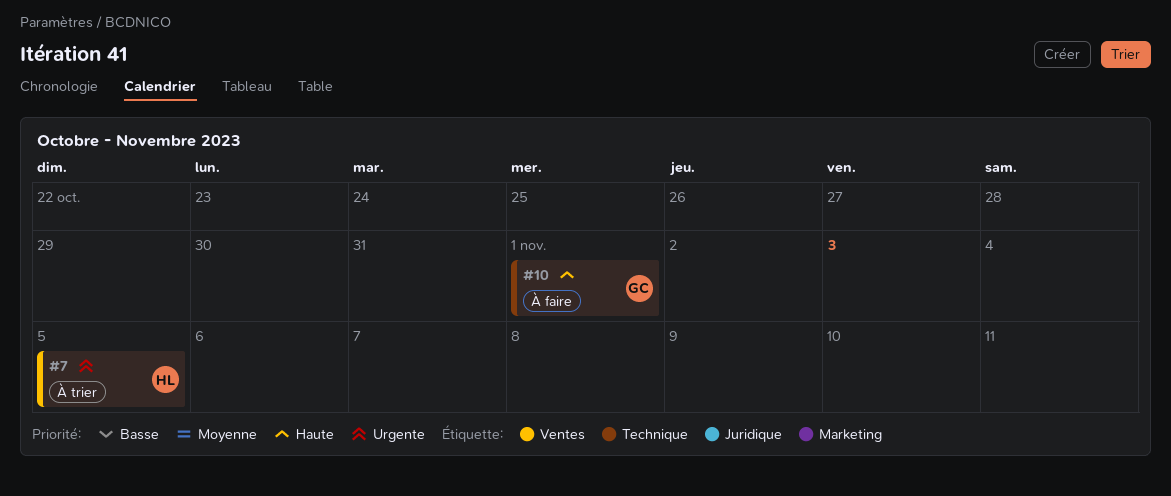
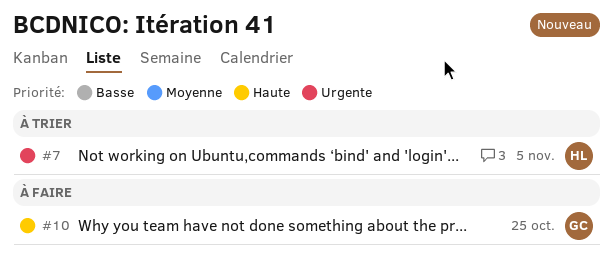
#10, due: Nov 1 -> Oct 25

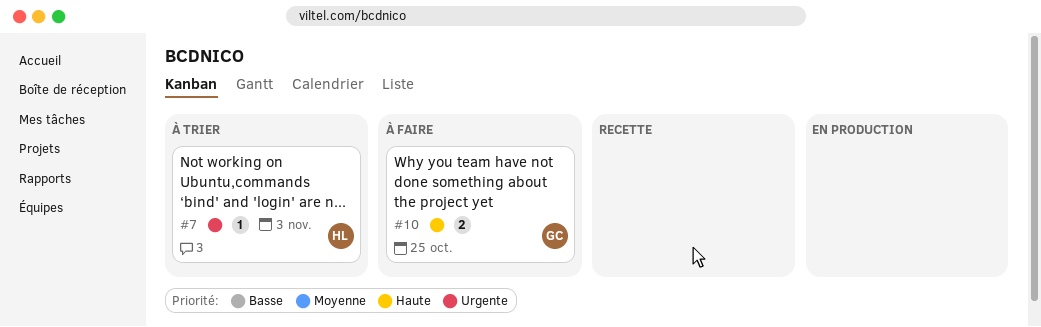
#7, due: Nov 5 -> Nov 3

